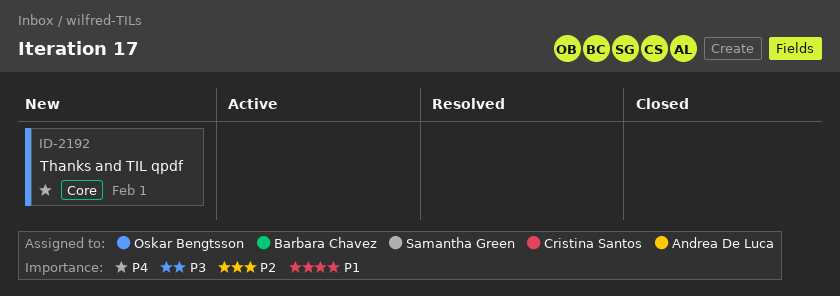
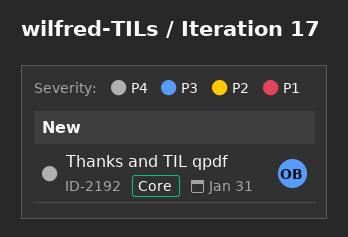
ID-2192, due: Feb 1 -> Jan 31

